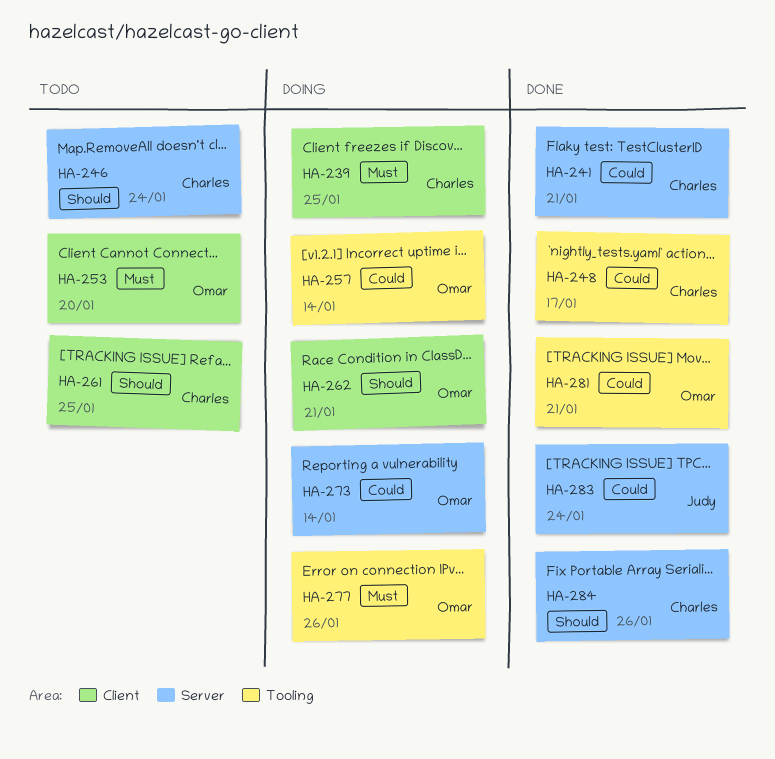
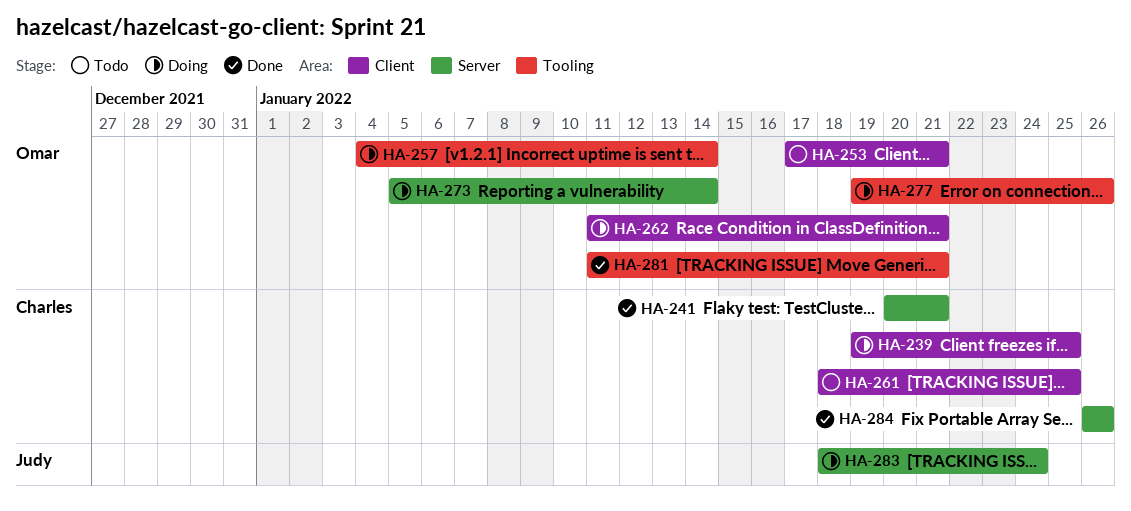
HA-246: present -> none
HA-248: present -> none
HA-253, due: Jan 20 -> Jan 21
HA-283, status: Done -> Doing

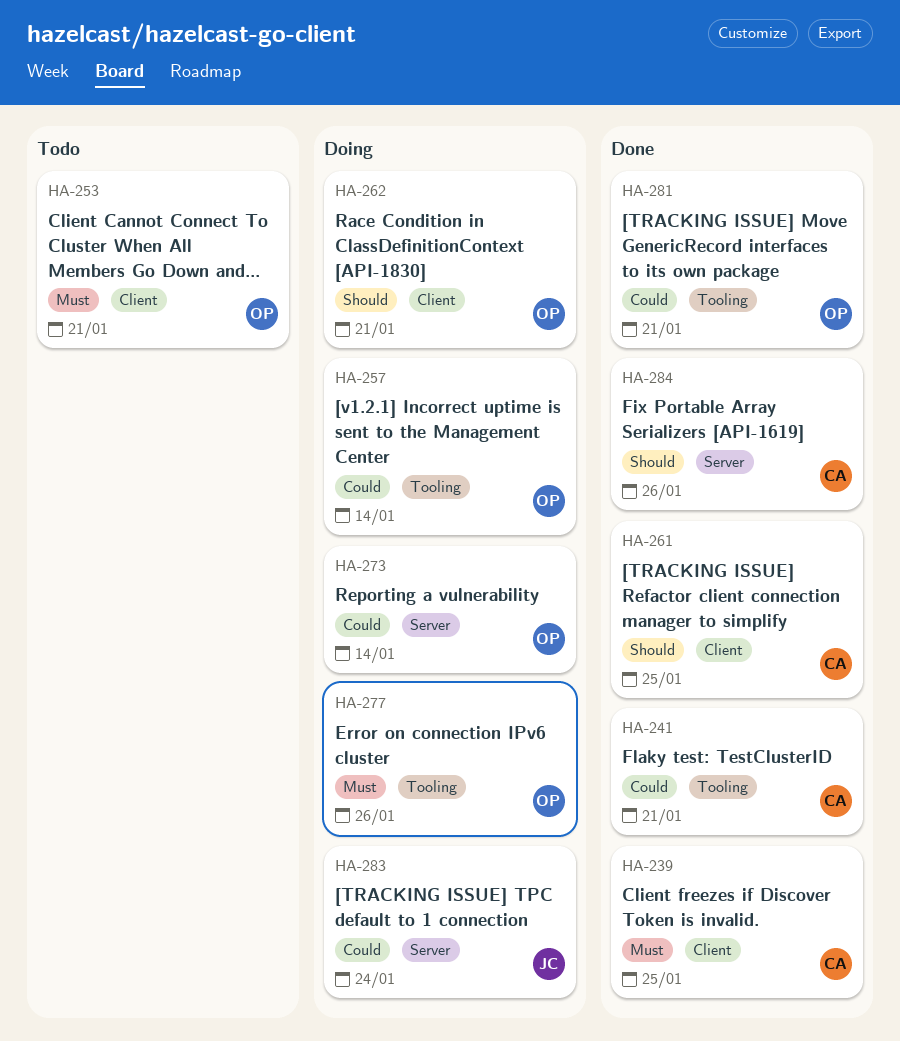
HA-239, status: Doing -> Done
HA-241, label: Server -> Tooling
HA-261, status: Todo -> Done

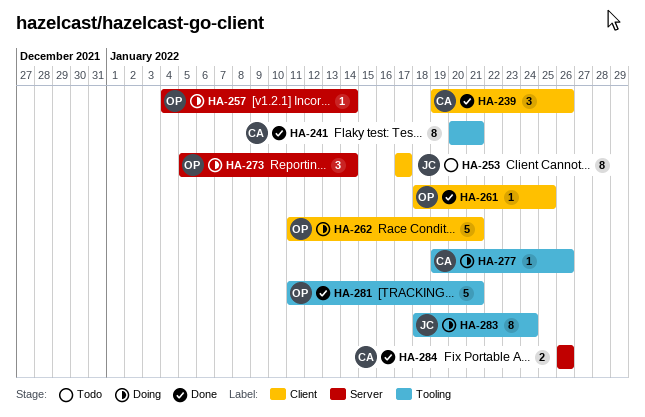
HA-239, due: Jan 25 -> Jan 26
HA-253, owner: OP -> JC
HA-253, due: Jan 21 -> Jan 17
HA-257, label: Tooling -> Server
HA-261, owner: CA -> OP
HA-277, owner: OP -> CA
HA-283, label: Server -> Tooling

